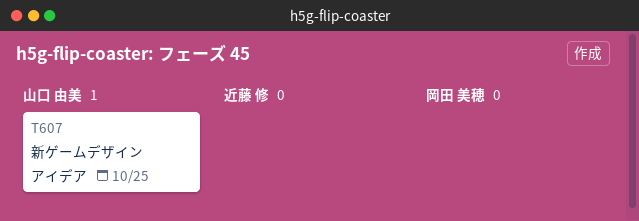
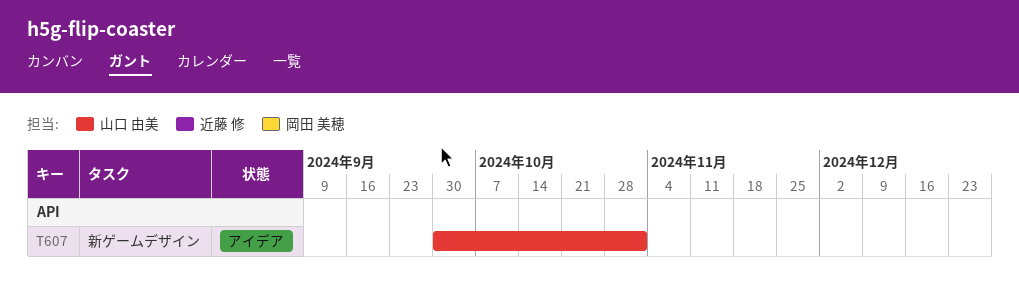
T607, due: Oct 25 -> Nov 1

